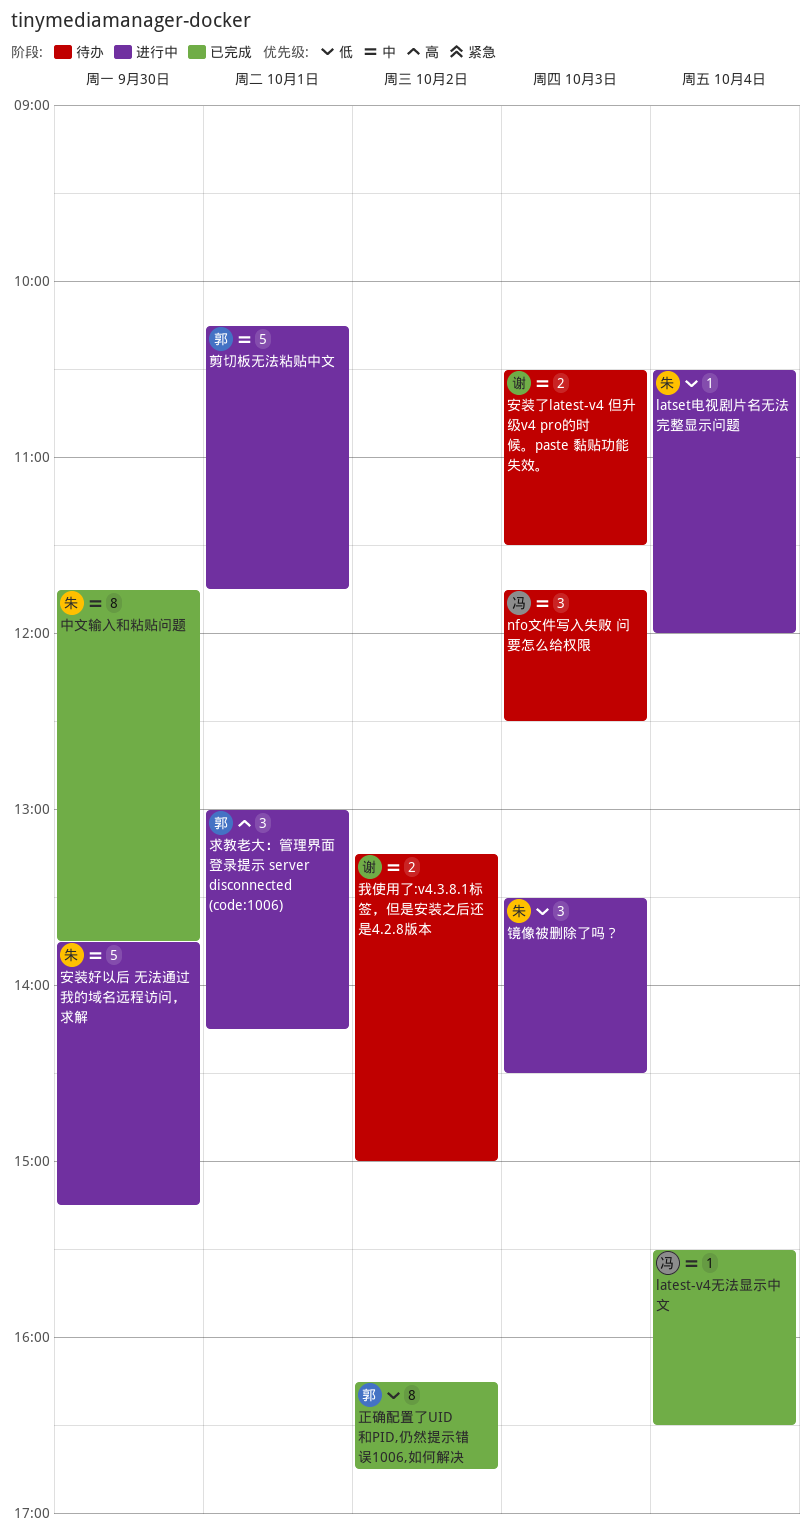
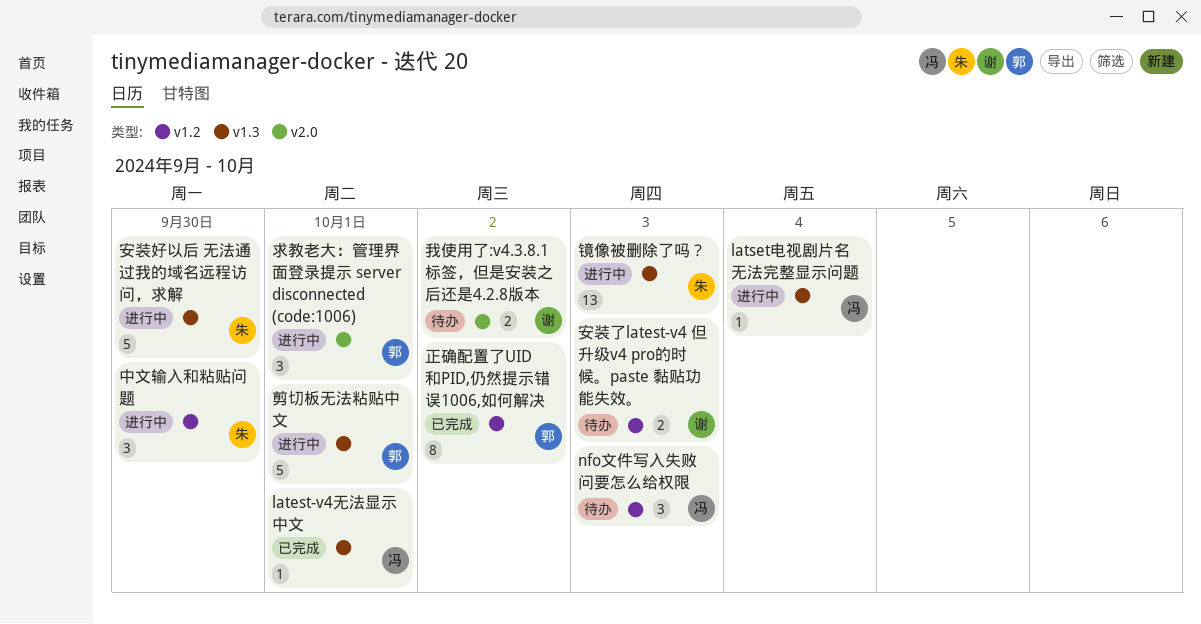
latest-v4无法显示中文, day: Oct 4 -> Oct 1
latset电视剧片名无法完整显示问题, owner: 朱 -> 冯
中文输入和粘贴问题, status: 已完成 -> 进行中
中文输入和粘贴问题, estimate: 8 -> 3
镜像被删除了吗？, estimate: 3 -> 13

